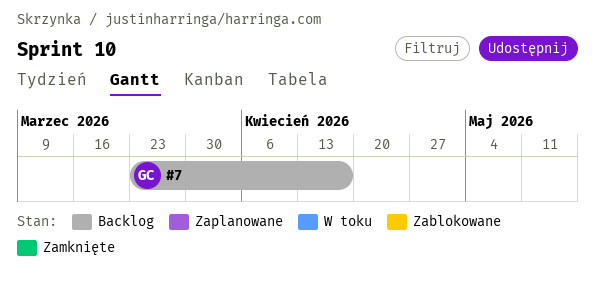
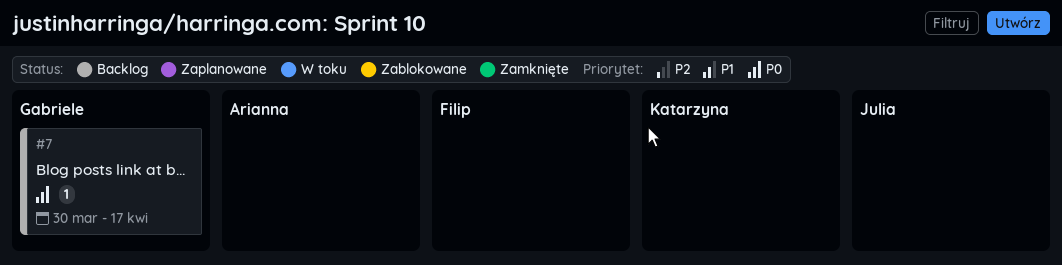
#7, start: Mar 23 -> Mar 30

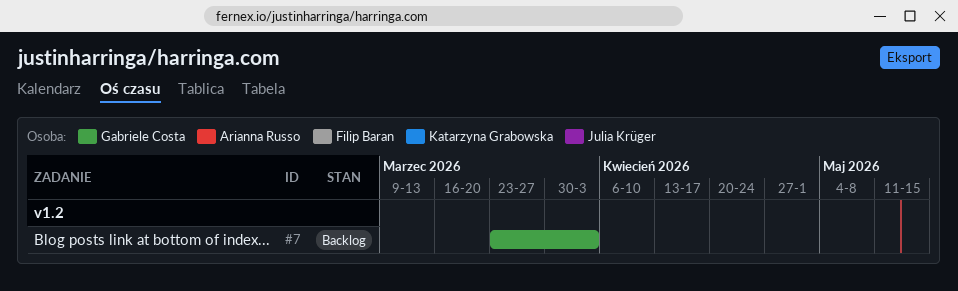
#7, start: Mar 30 -> Mar 23
#7, due: Apr 17 -> Apr 3

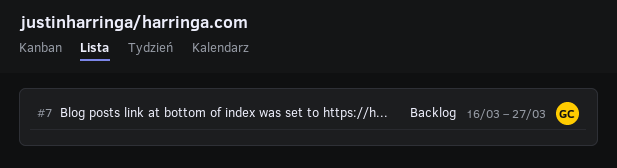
#7, start: Mar 23 -> Mar 16
#7, due: Apr 3 -> Mar 27

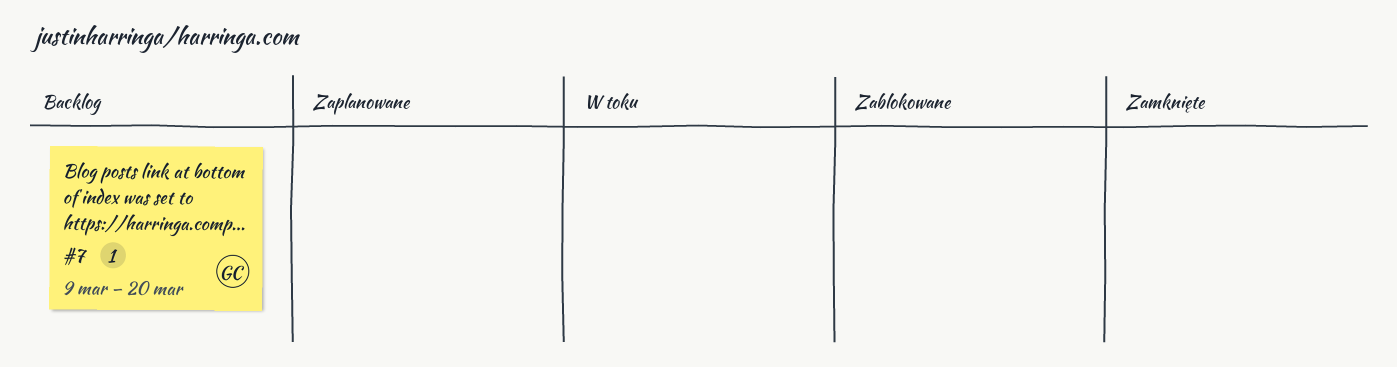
#7, start: Mar 16 -> Mar 9
#7, due: Mar 27 -> Mar 20

